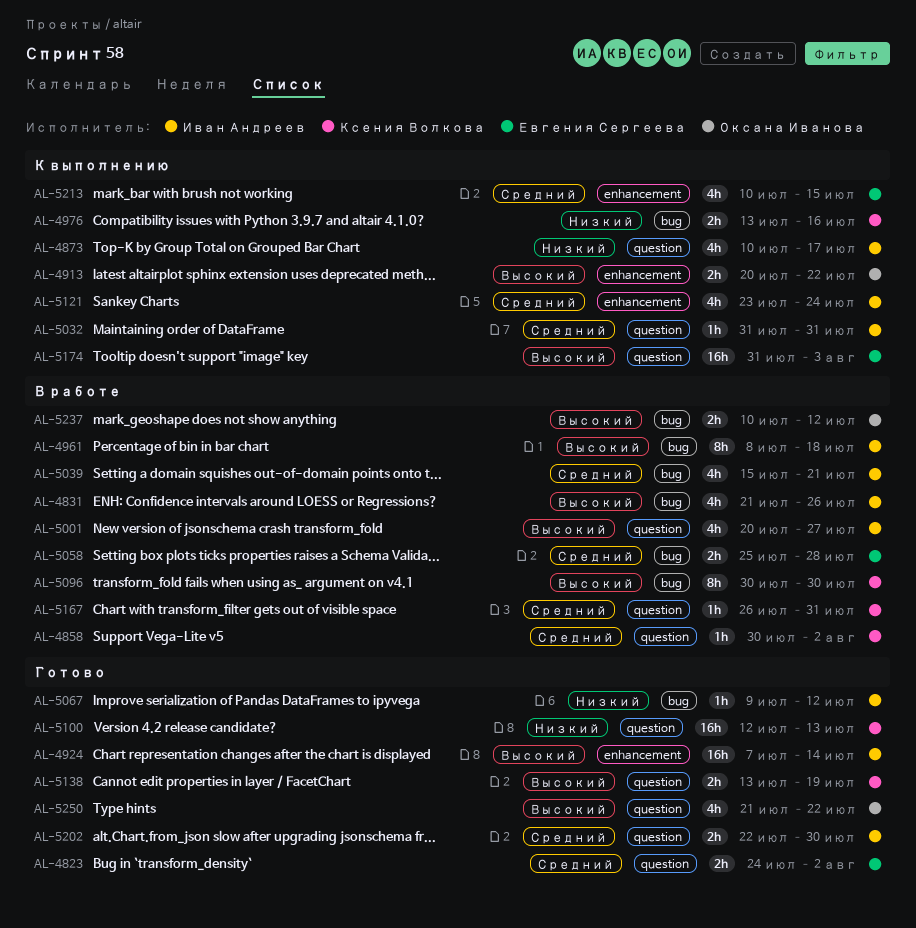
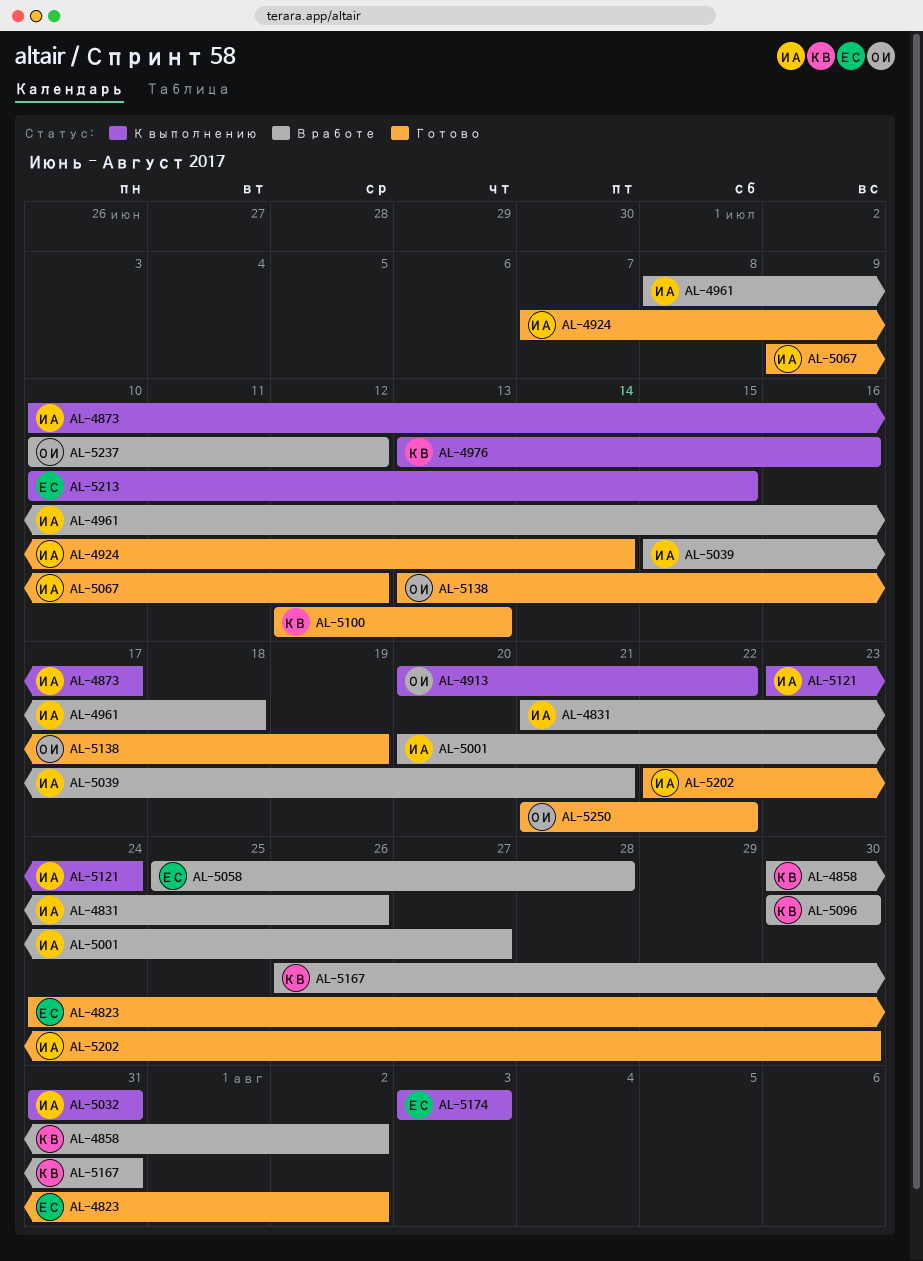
AL-5138, owner: Ксения Волкова -> Оксана Иванова
AL-5174, start: Jul 31 -> Aug 3

